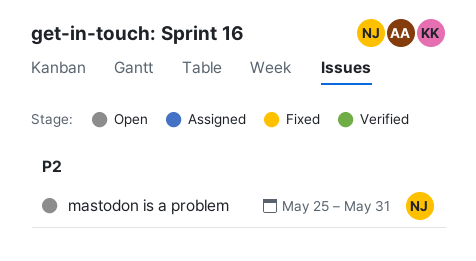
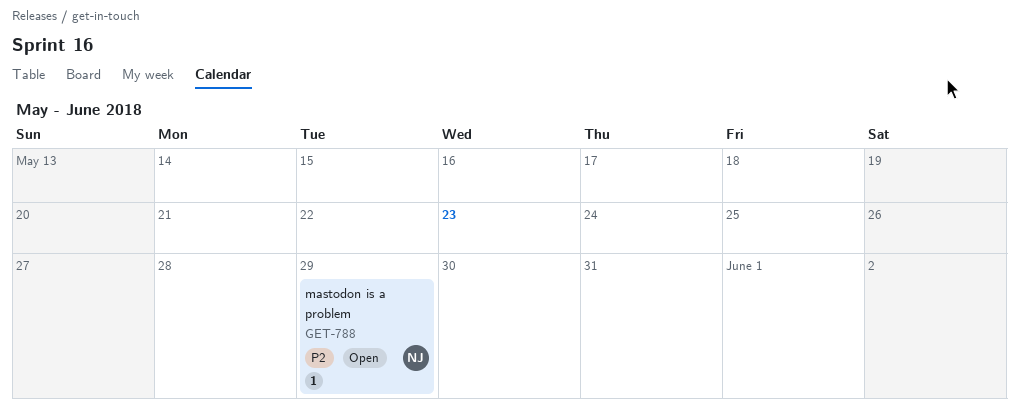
mastodon is a problem, due: May 31 -> May 29

